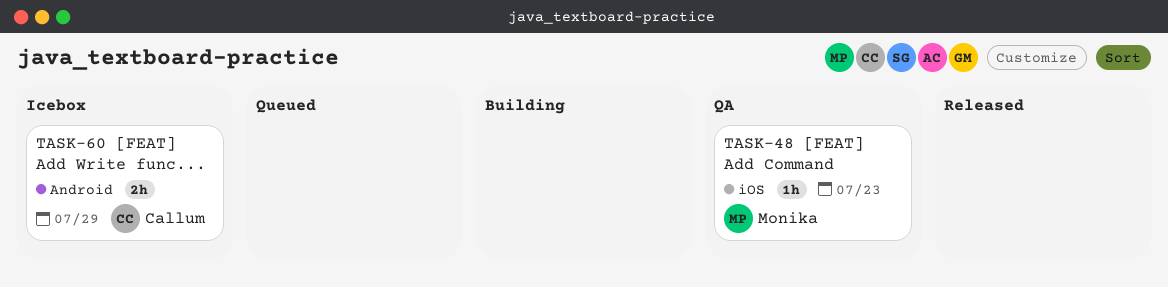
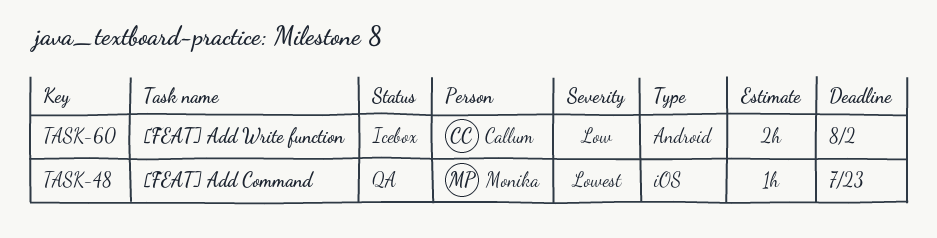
TASK-60, due: Jul 29 -> Aug 2

